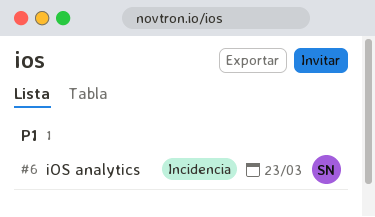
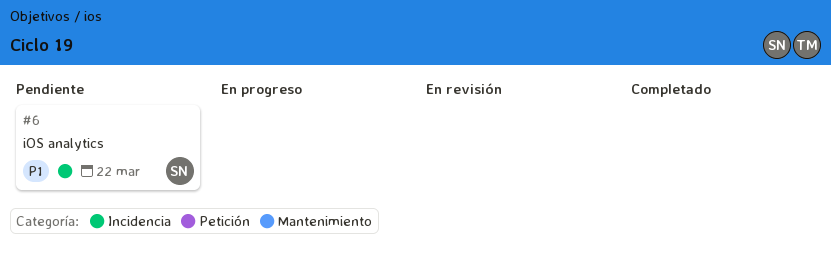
#6, due: Mar 23 -> Mar 22

